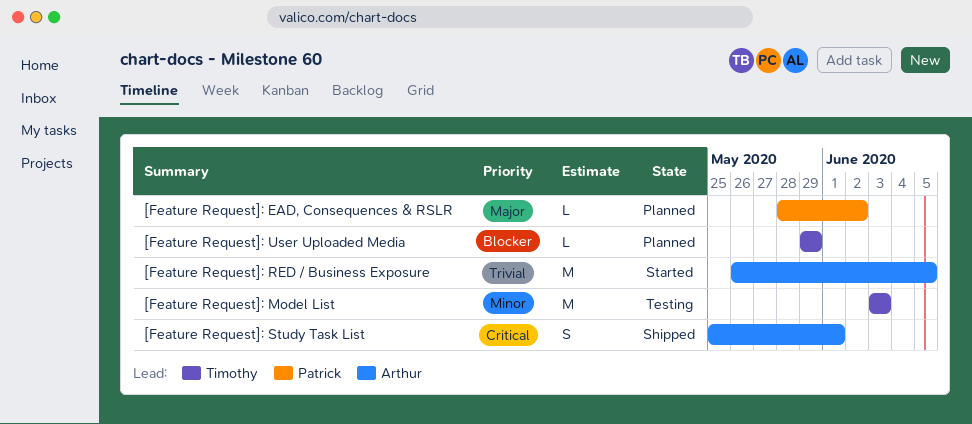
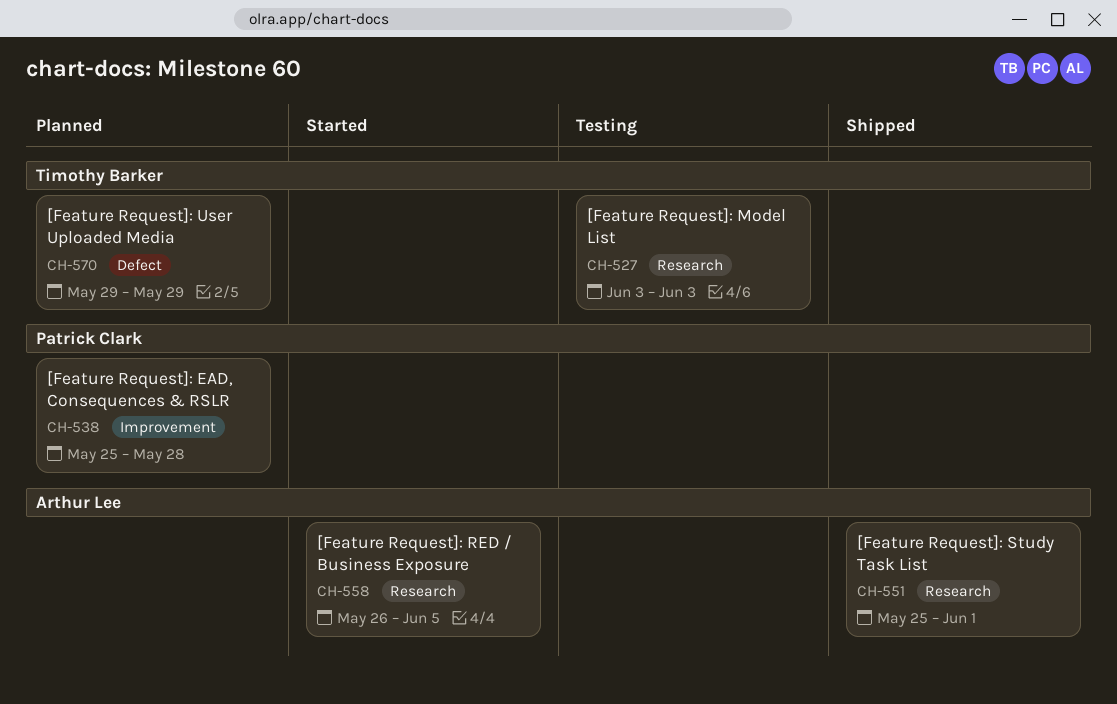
[Feature Request]: EAD, Consequences & RSLR, start: May 28 -> May 25
[Feature Request]: EAD, Consequences & RSLR, due: Jun 2 -> May 28

